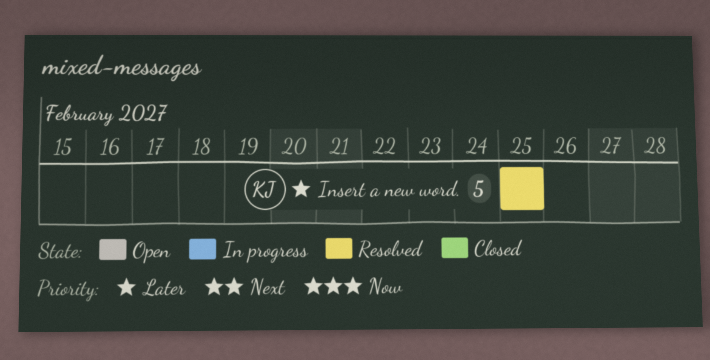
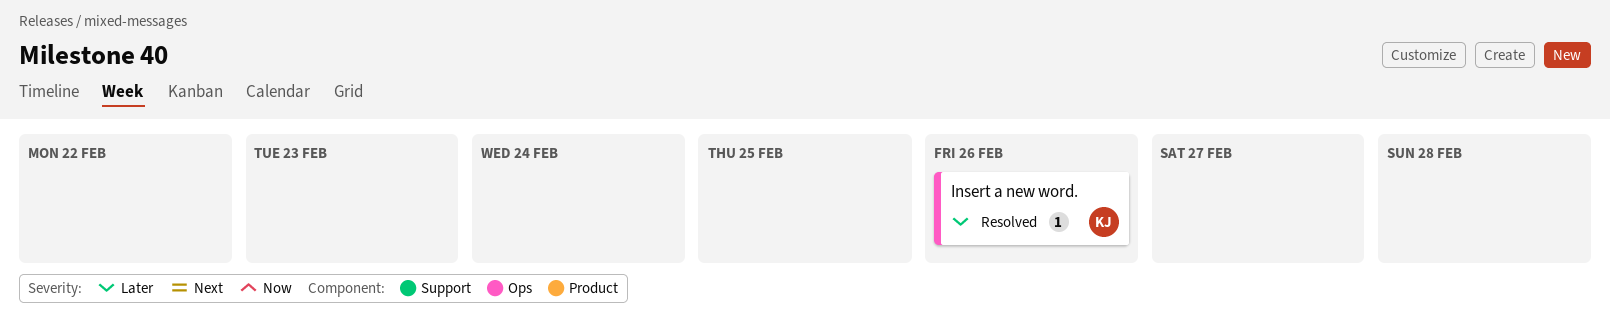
Insert a new word., estimate: 5 -> 1
Insert a new word., due: Feb 25 -> Feb 26

